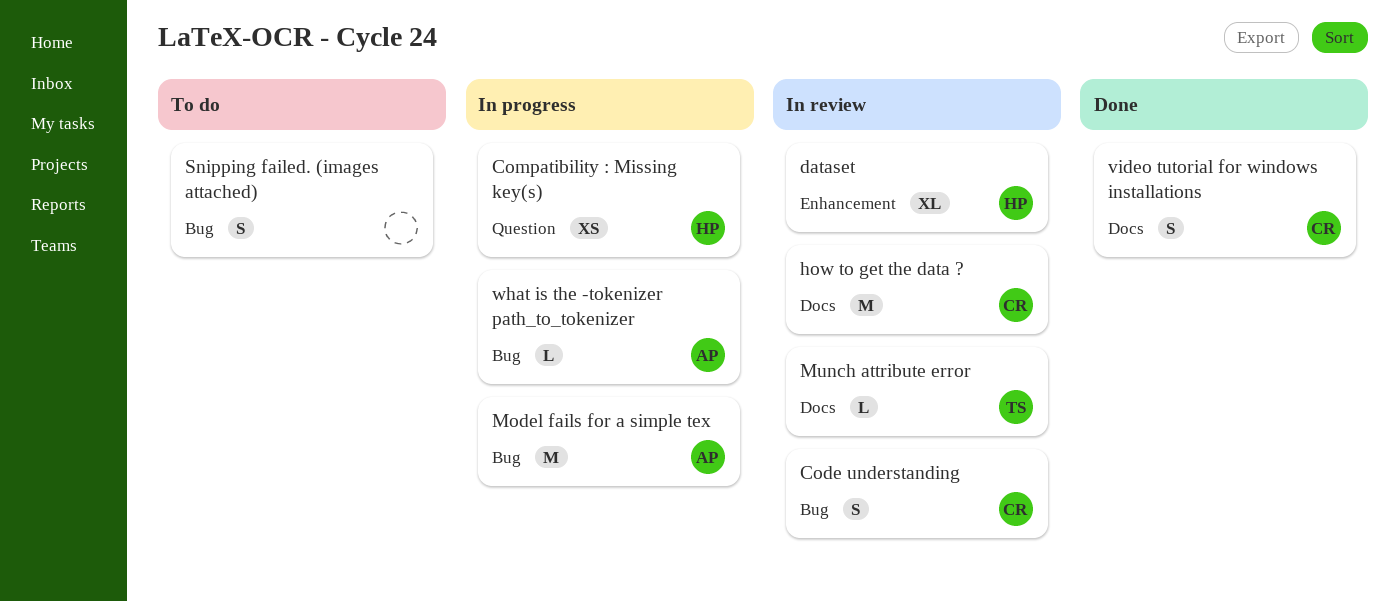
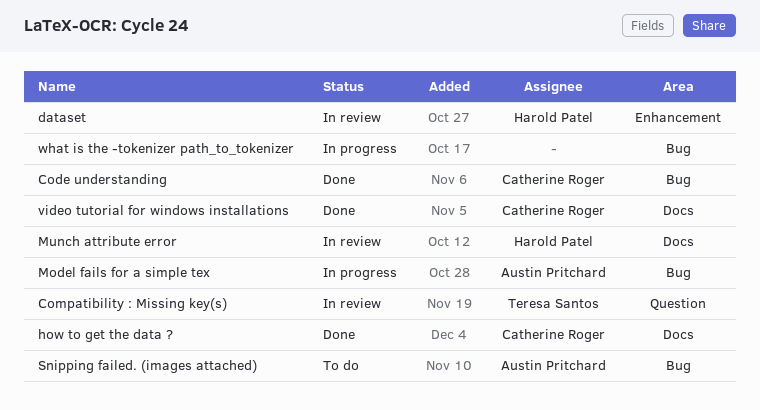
Code understanding, status: In review -> Done
Compatibility : Missing key(s), status: In progress -> In review
Compatibility : Missing key(s), owner: Harold Patel -> Teresa Santos
how to get the data ?, status: In review -> Done
Munch attribute error, owner: Teresa Santos -> Harold Patel
Snipping failed. (images attached), owner: none -> Austin Pritchard
what is the -tokenizer path_to_tokenizer, owner: Austin Pritchard -> none

